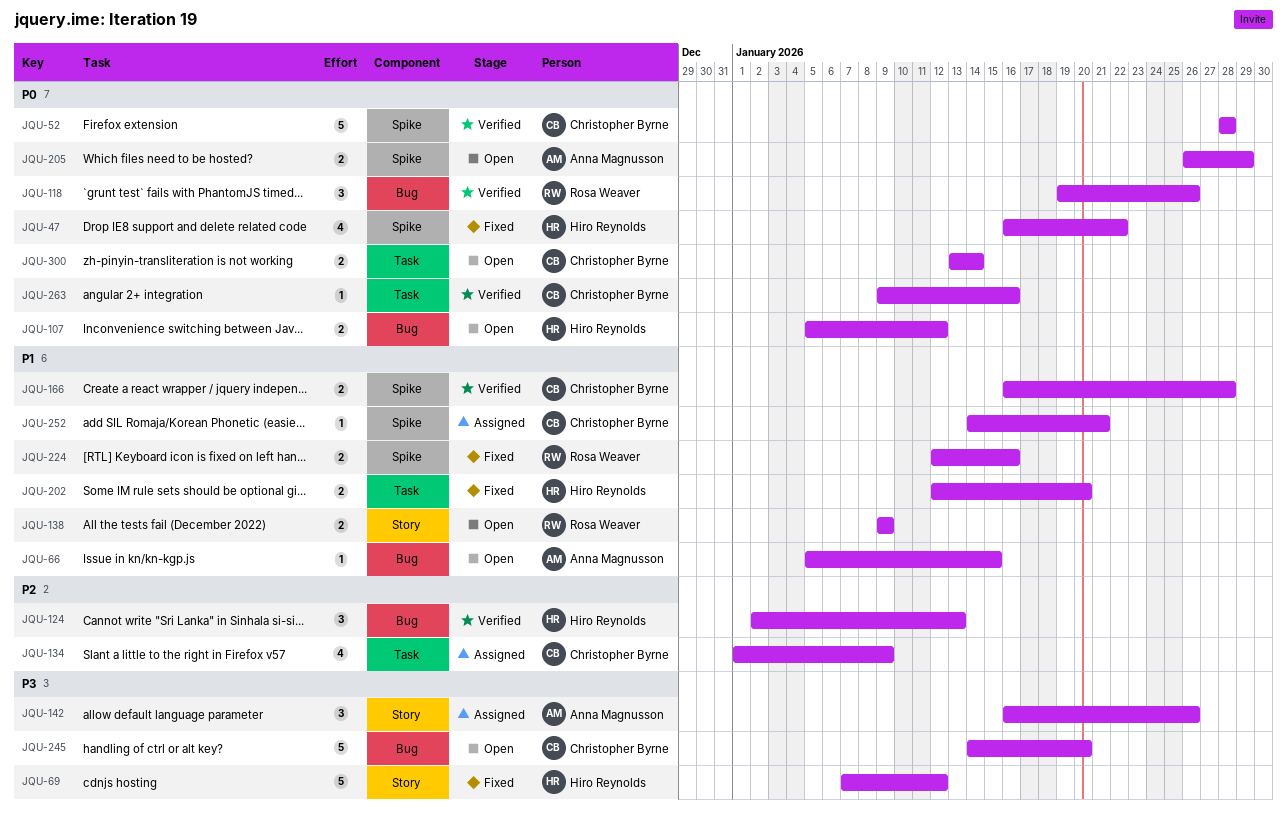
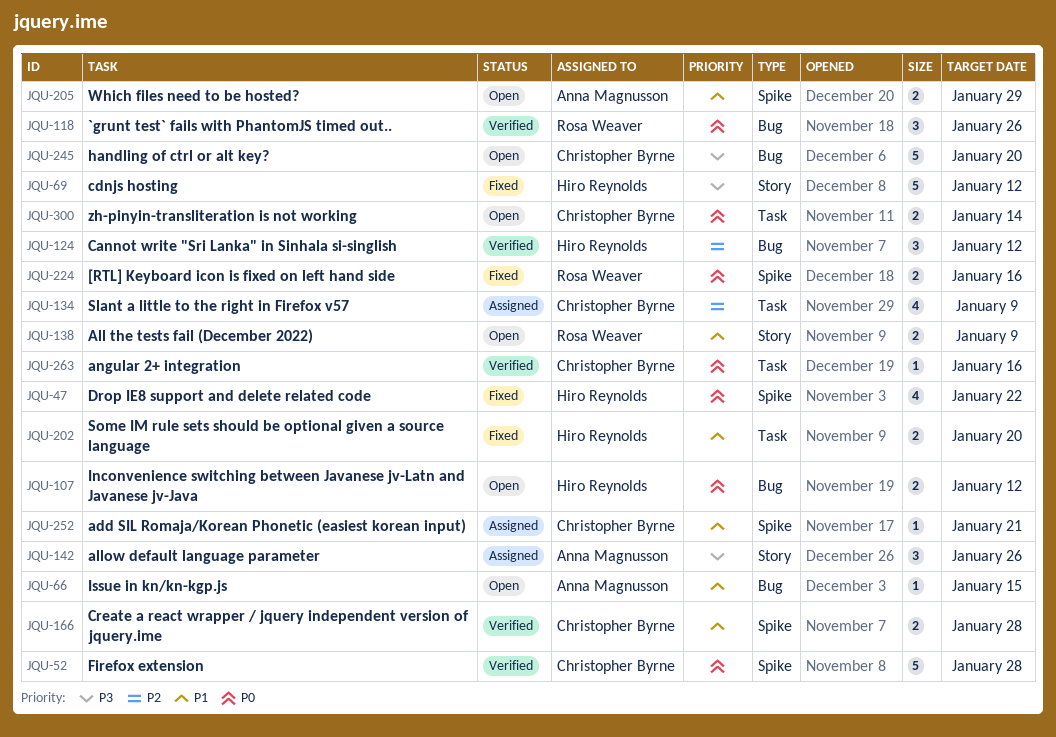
JQU-124, due: Jan 13 -> Jan 12
JQU-205, priority: P0 -> P1
JQU-224, priority: P1 -> P0

